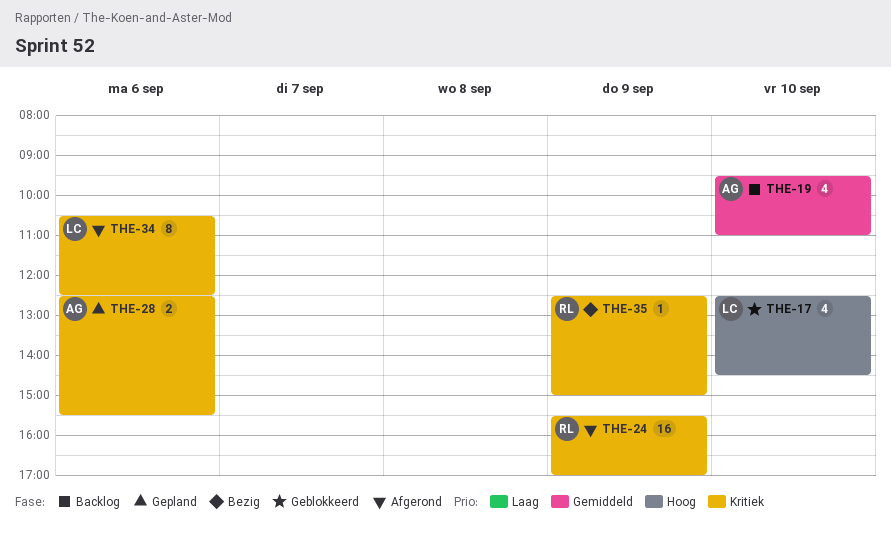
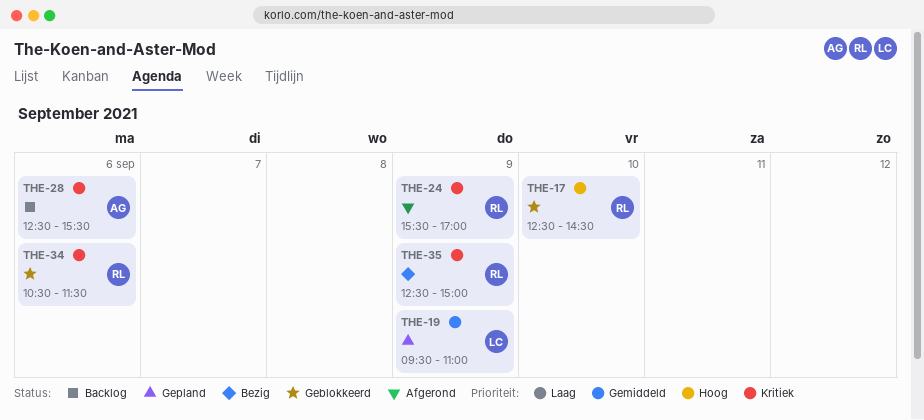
THE-17, owner: LC -> RL
THE-19, status: Backlog -> Gepland
THE-19, owner: AG -> LC
THE-19, day: Sep 10 -> Sep 9
THE-28, status: Gepland -> Backlog
THE-34, status: Afgerond -> Geblokkeerd
THE-34, owner: LC -> RL
THE-34, ends: 12:30 -> 11:30

